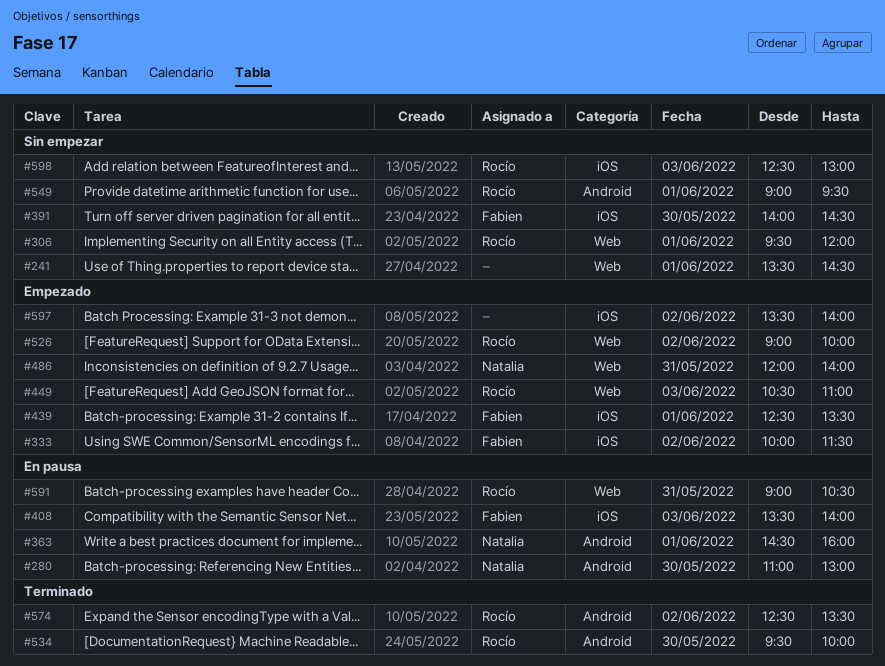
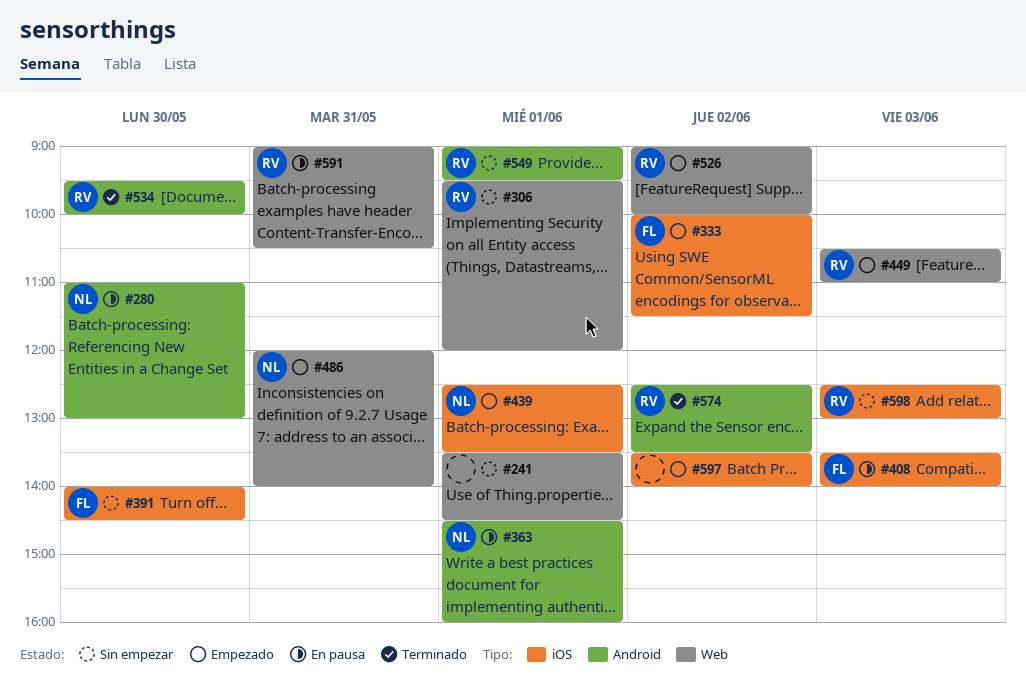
#439, owner: Fabien -> Natalia

